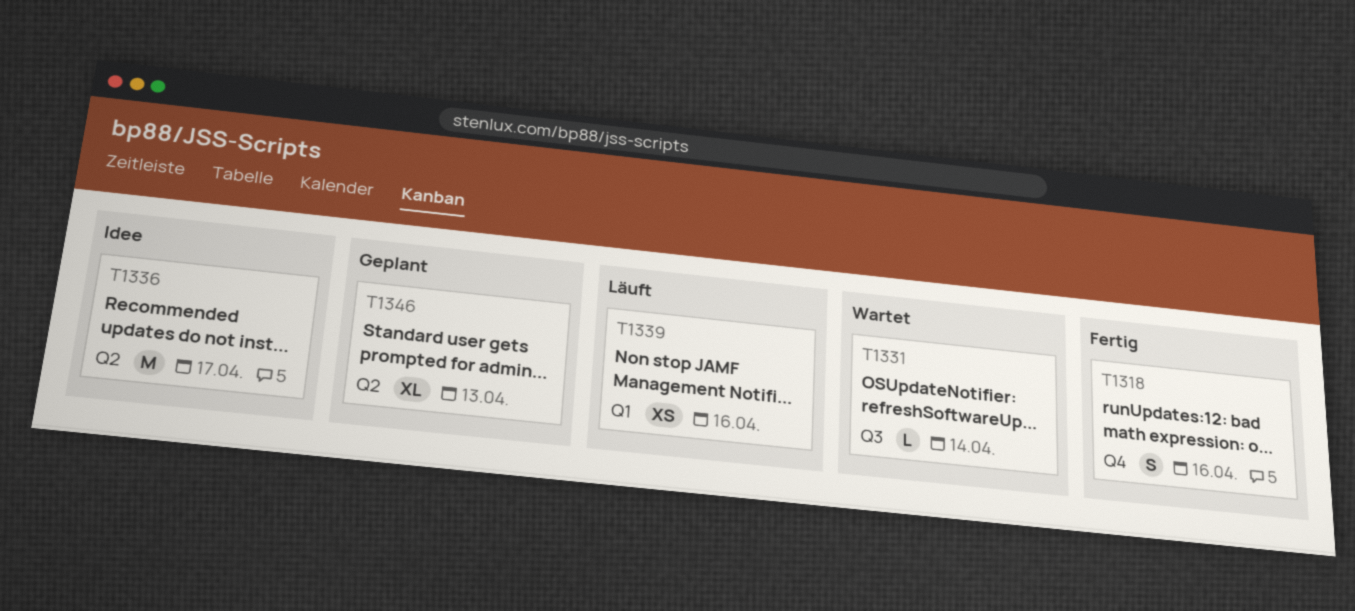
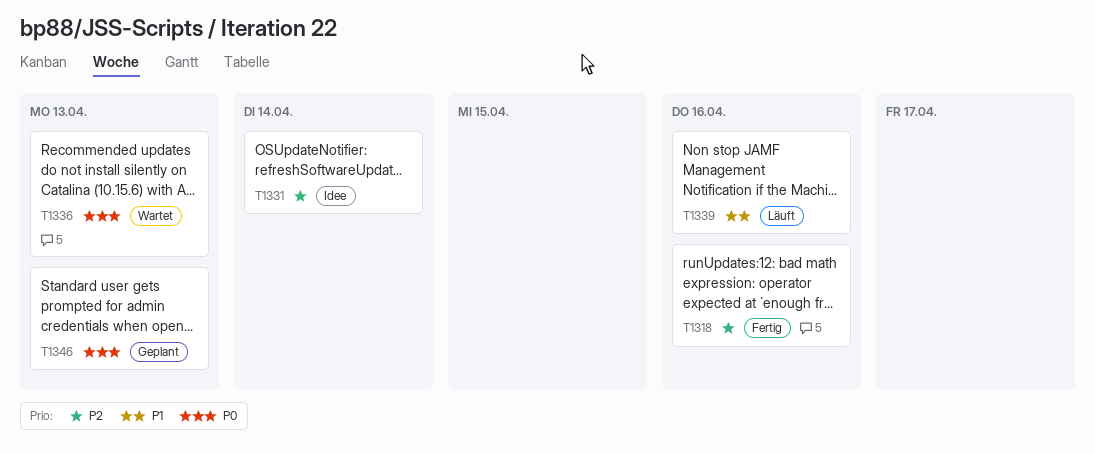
T1331, status: Wartet -> Idee
T1336, status: Idee -> Wartet
T1336, due: Apr 17 -> Apr 13

